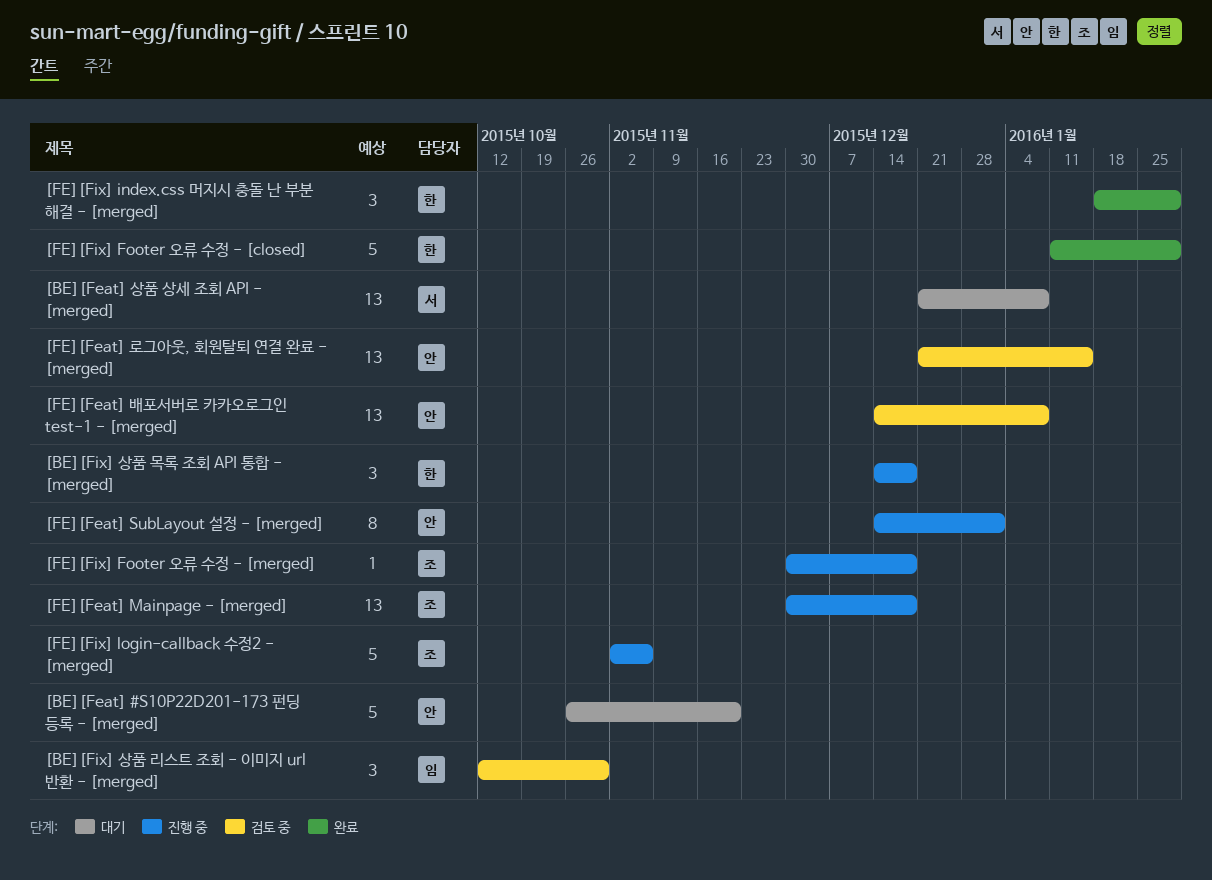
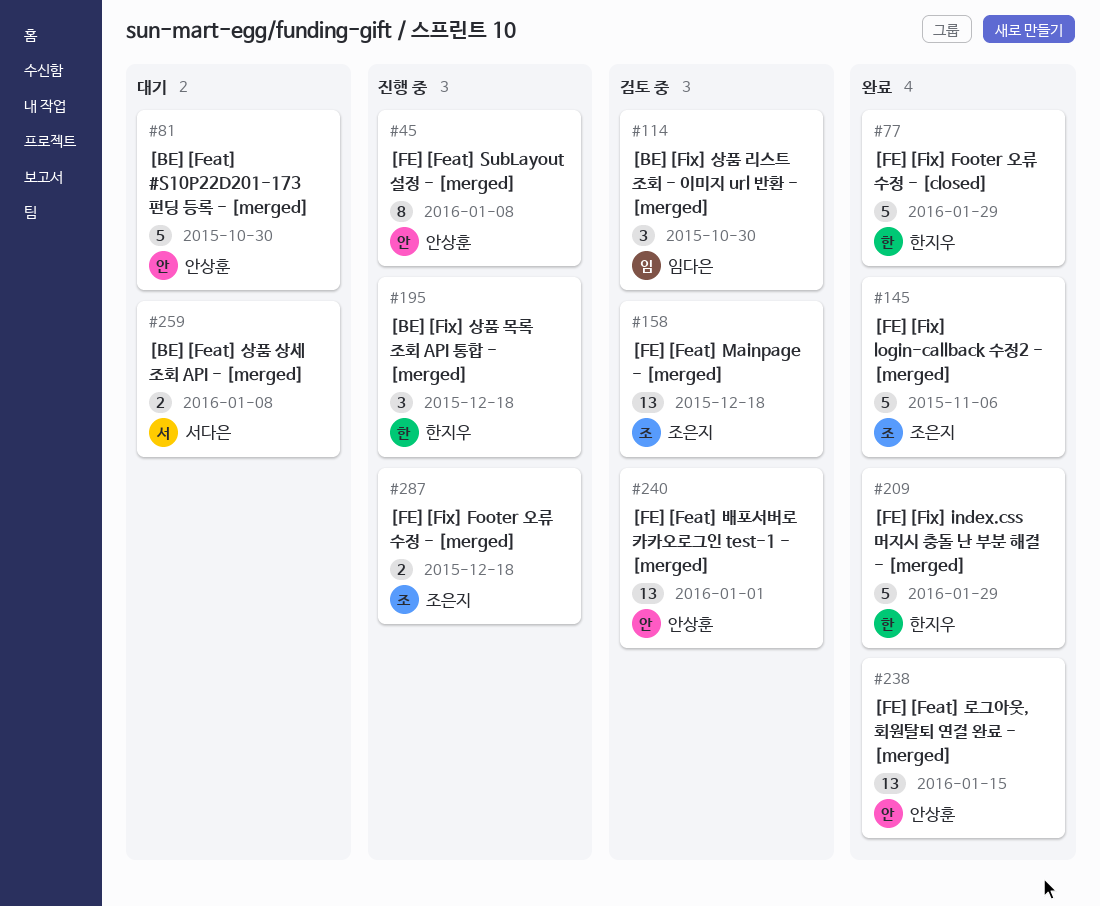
[BE][Feat] #S10P22D201-173 펀딩 등록 - [merged], due: Nov 20 -> Oct 30
[BE][Feat] 상품 상세 조회 API - [merged], estimate: 13 -> 2
[FE][Feat] Mainpage - [merged], status: 진행 중 -> 검토 중
[FE][Feat] SubLayout 설정 - [merged], due: Jan 1 -> Jan 8
[FE][Feat] 로그아웃, 회원탈퇴 연결 완료 - [merged], status: 검토 중 -> 완료
[FE][Feat] 배포서버로 카카오로그인 test-1 - [merged], due: Jan 8 -> Jan 1
[FE][Fix] Footer 오류 수정 - [merged], estimate: 1 -> 2
[FE][Fix] index.css 머지시 충돌 난 부분 해결 - [merged], estimate: 3 -> 5
[FE][Fix] login-callback 수정2 - [merged], status: 진행 중 -> 완료

